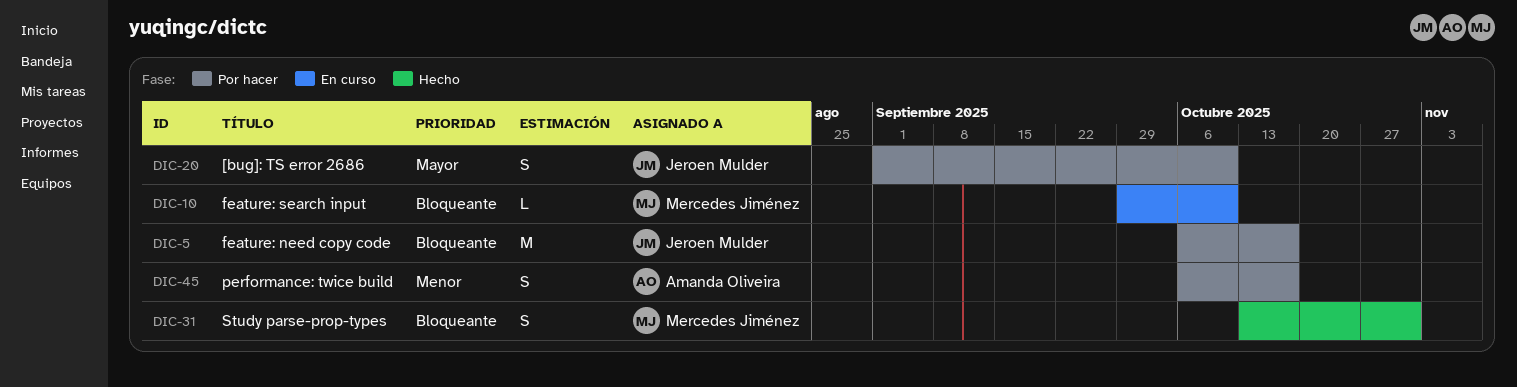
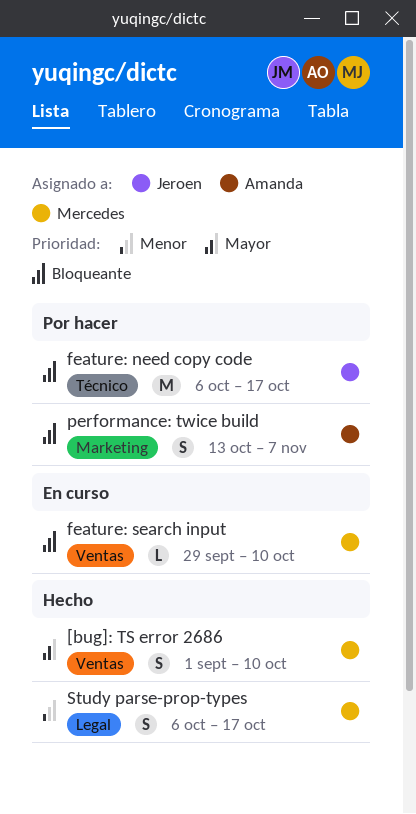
[bug]: TS error 2686, status: Por hacer -> Hecho
[bug]: TS error 2686, owner: Jeroen Mulder -> Mercedes Jiménez
performance: twice build, priority: Menor -> Bloqueante
performance: twice build, start: Oct 6 -> Oct 13
performance: twice build, due: Oct 17 -> Nov 7
Study parse-prop-types, priority: Bloqueante -> Menor
Study parse-prop-types, start: Oct 13 -> Oct 6
Study parse-prop-types, due: Oct 31 -> Oct 17

